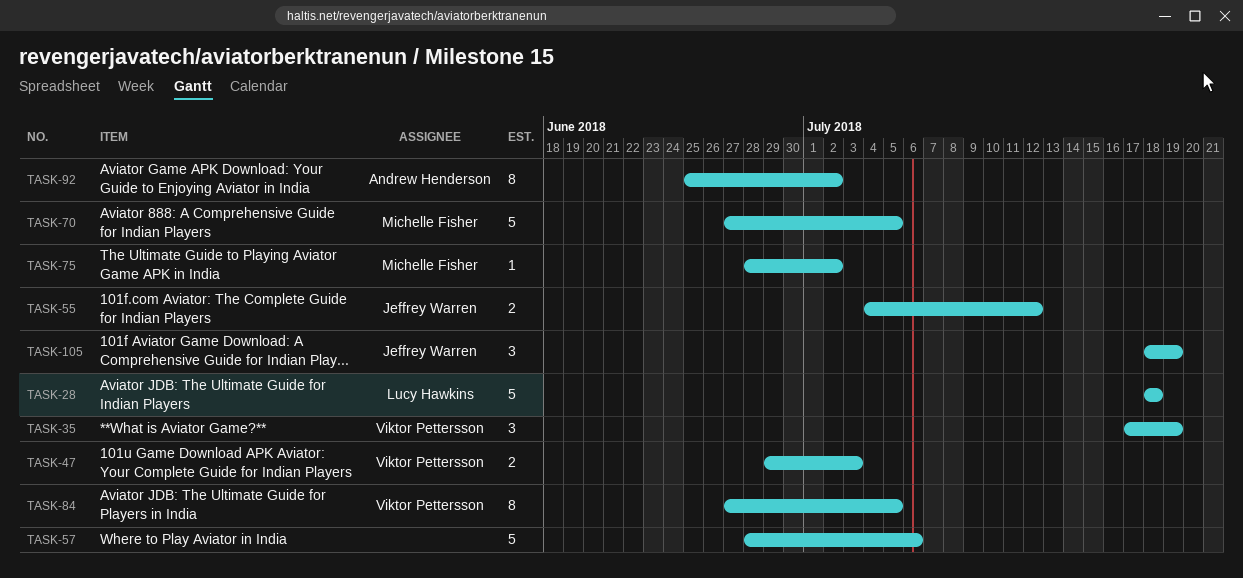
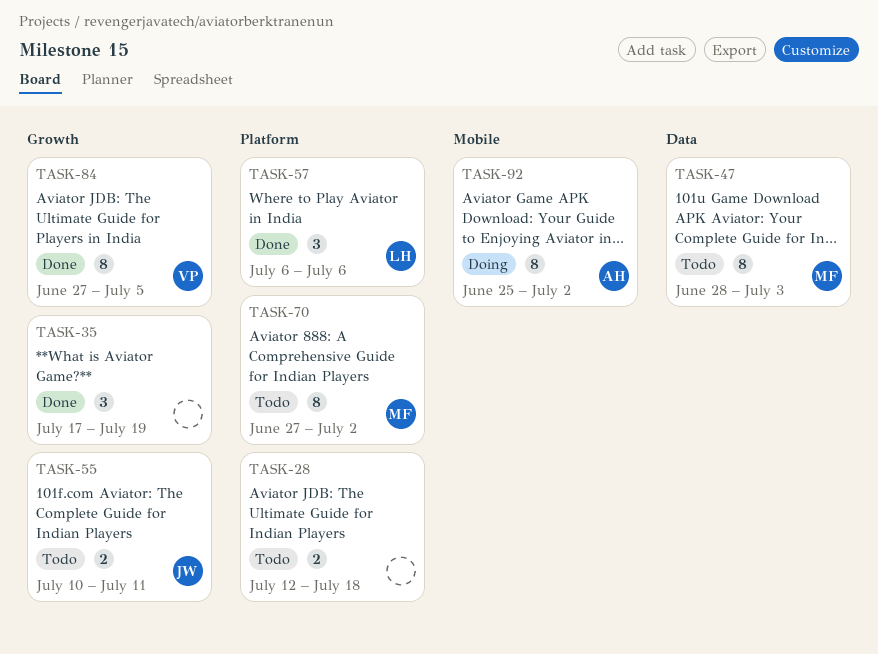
TASK-28, owner: Lucy Hawkins -> none
TASK-28, estimate: 5 -> 2
TASK-28, start: Jul 18 -> Jul 12
TASK-35, owner: Viktor Pettersson -> none
TASK-47, owner: Viktor Pettersson -> Michelle Fisher
TASK-47, estimate: 2 -> 8
TASK-47, start: Jun 29 -> Jun 28
TASK-55, start: Jul 4 -> Jul 10
TASK-55, due: Jul 12 -> Jul 11
TASK-57, owner: none -> Lucy Hawkins
TASK-57, estimate: 5 -> 3
TASK-57, start: Jun 28 -> Jul 6
TASK-70, estimate: 5 -> 8
TASK-70, due: Jul 5 -> Jul 2
TASK-75: present -> none
TASK-105: present -> none

